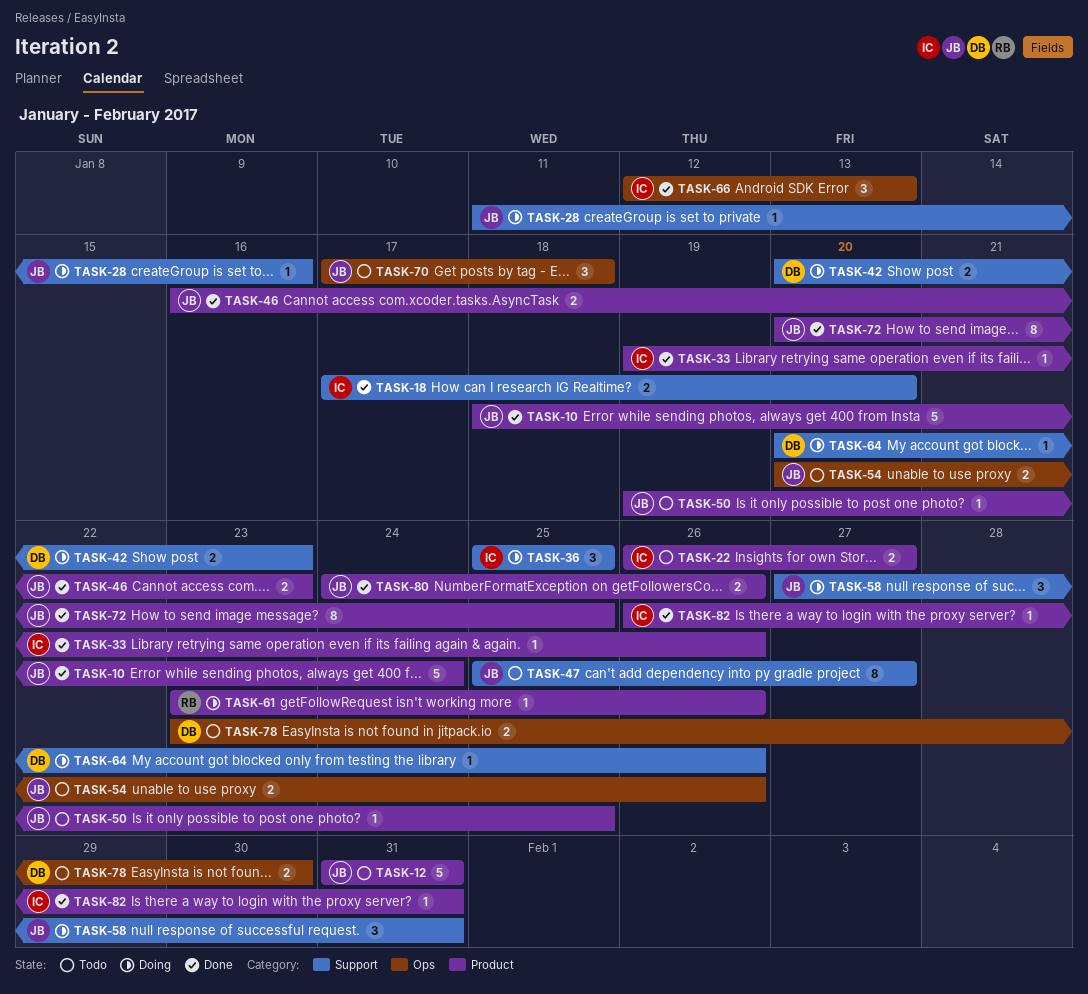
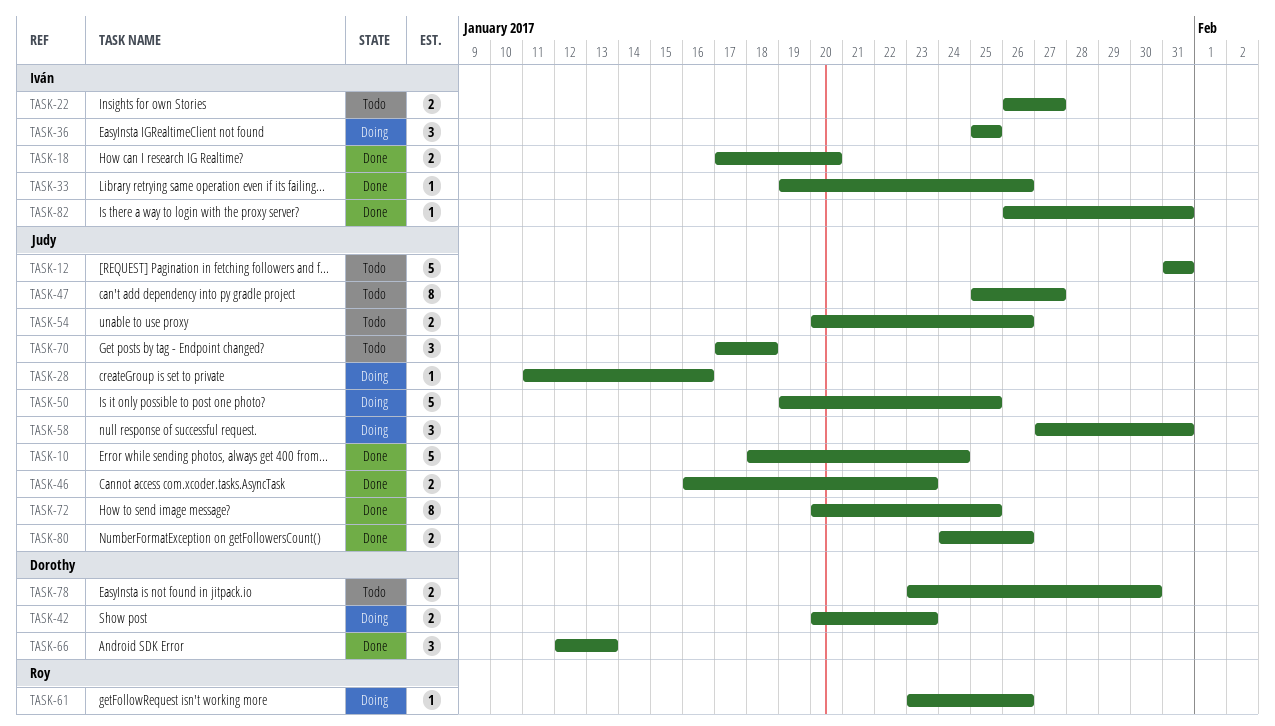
TASK-50, status: Todo -> Doing
TASK-50, estimate: 1 -> 5
TASK-64: present -> none
TASK-66, owner: Iván -> Dorothy

